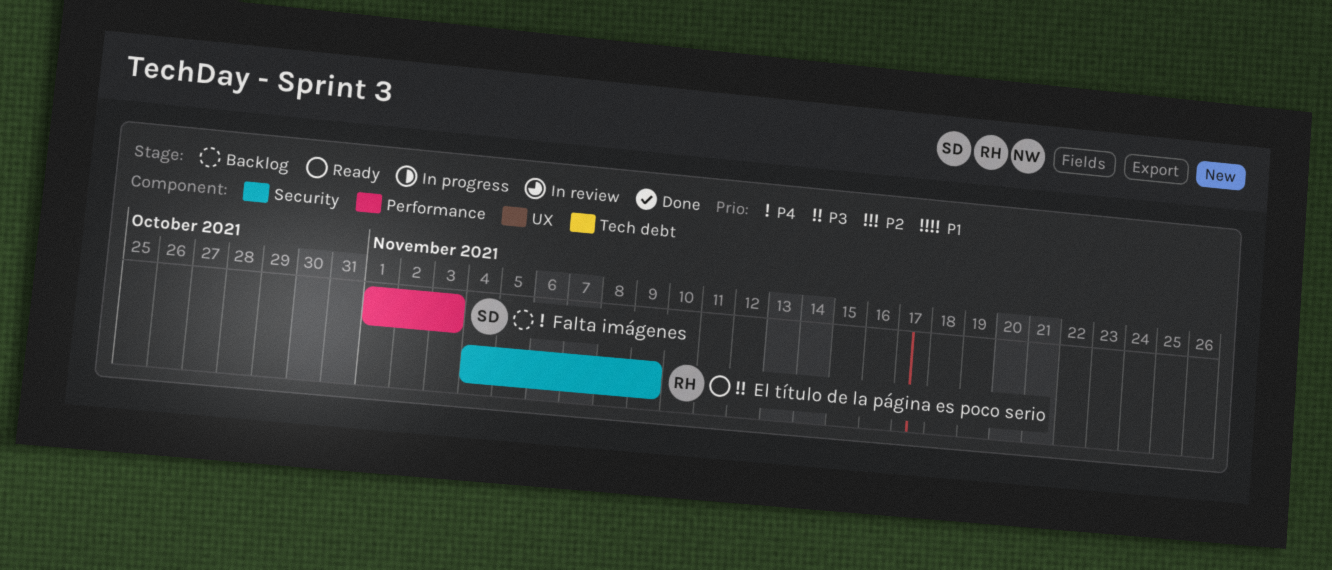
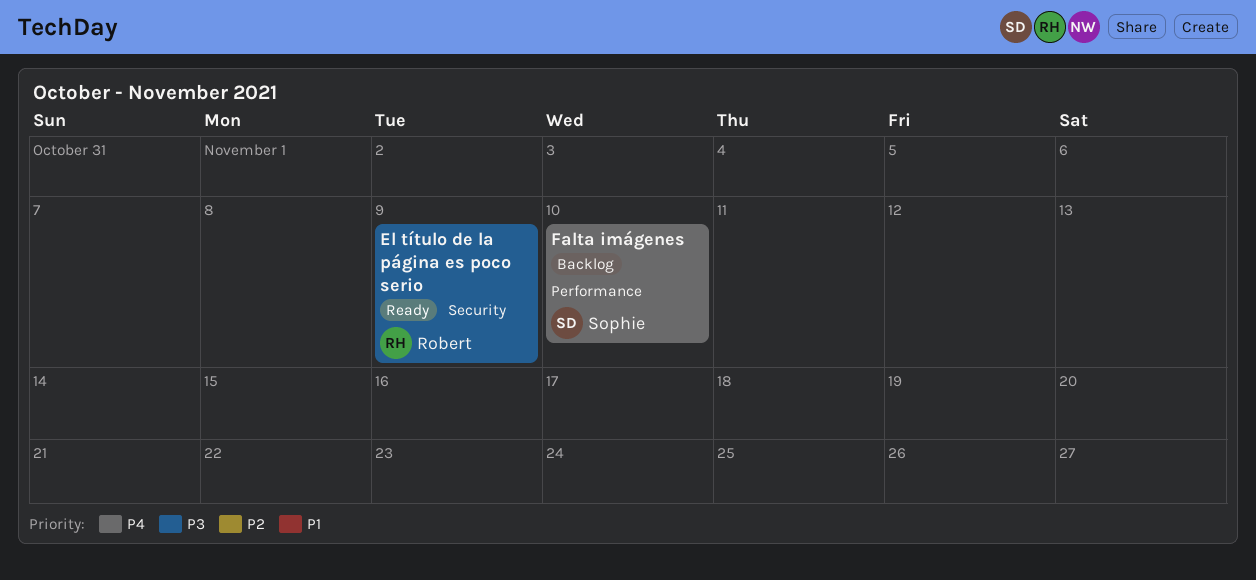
Falta imágenes, due: Nov 3 -> Nov 10

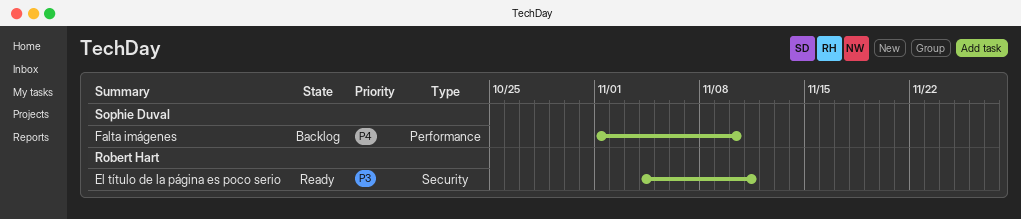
El título de la página es poco serio, due: Nov 9 -> Nov 11

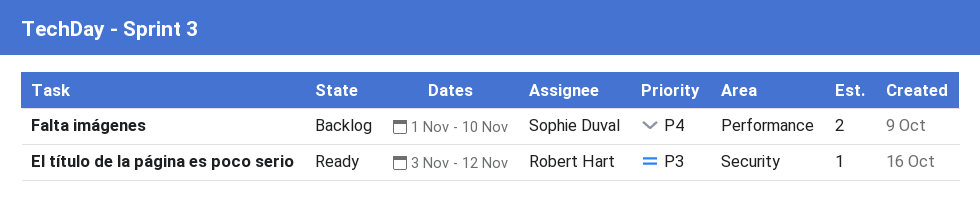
El título de la página es poco serio, start: Nov 4 -> Nov 3
El título de la página es poco serio, due: Nov 11 -> Nov 12

